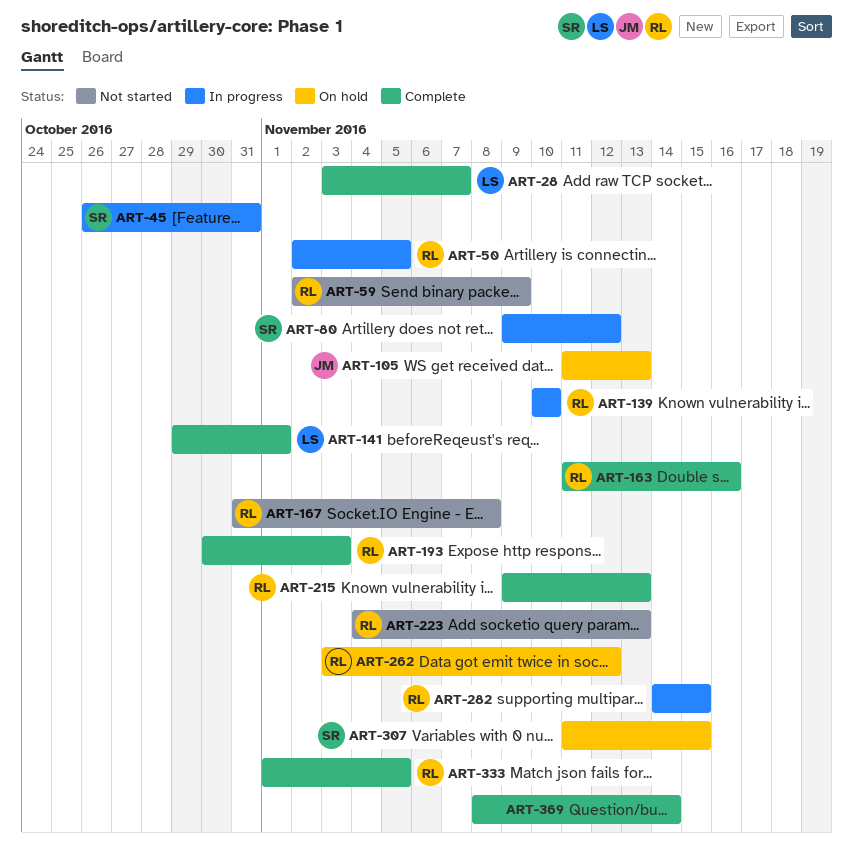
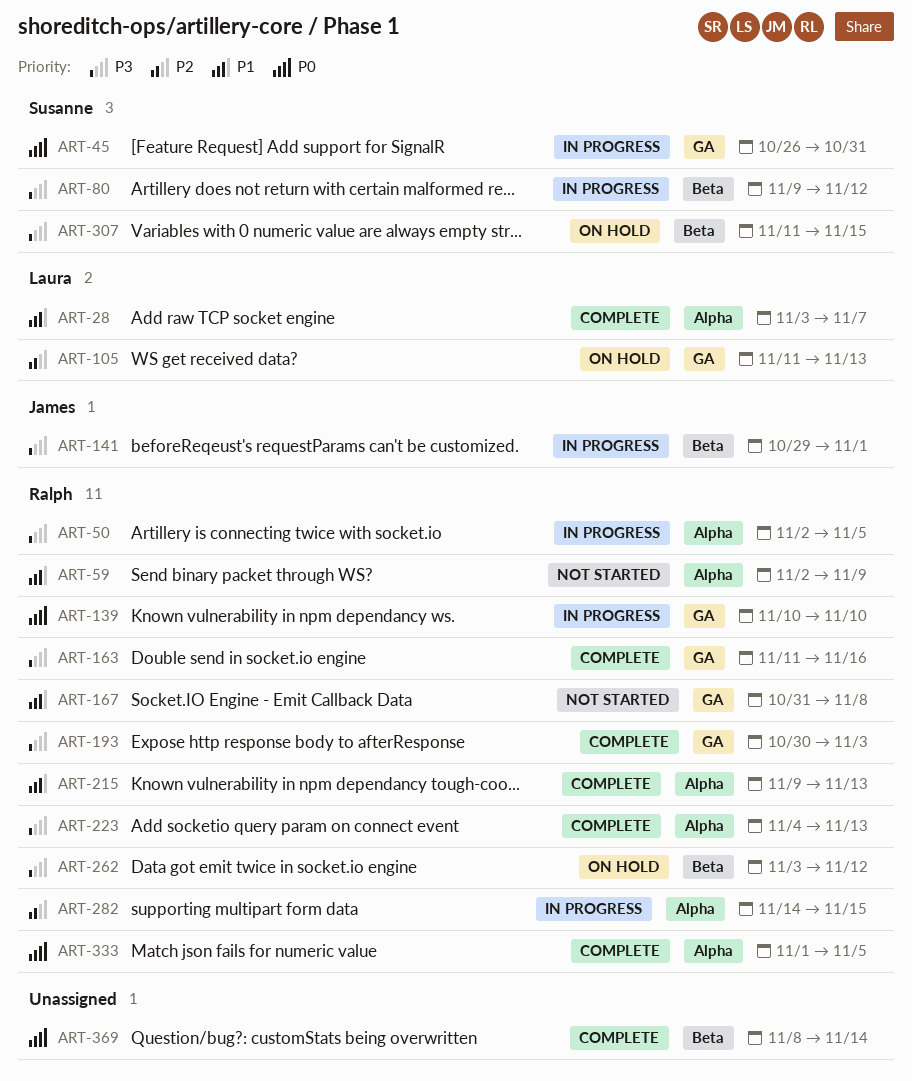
ART-105, owner: James -> Laura
ART-141, status: Complete -> In progress
ART-141, owner: Laura -> James
ART-223, status: Not started -> Complete

